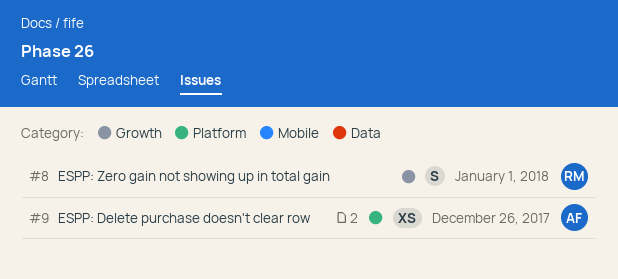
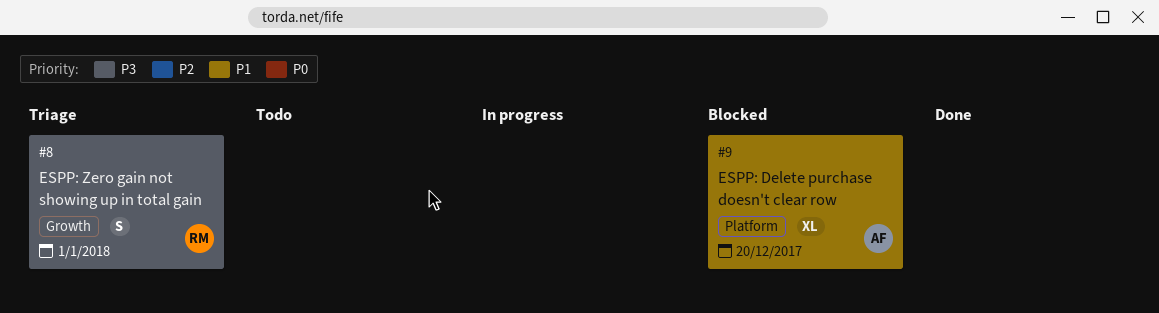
#9, estimate: XS -> XL
#9, due: Dec 26 -> Dec 20

